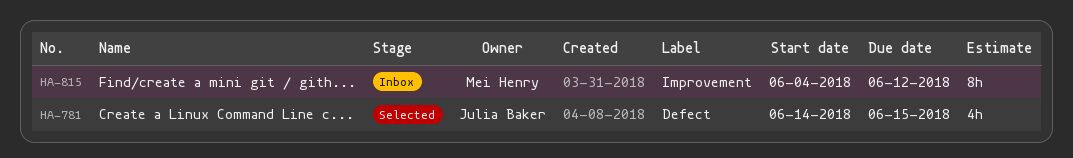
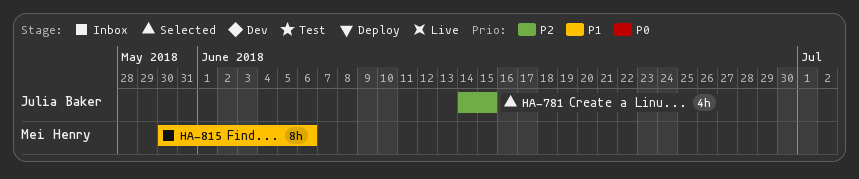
HA-815, start: Jun 4 -> May 30
HA-815, due: Jun 12 -> Jun 6

